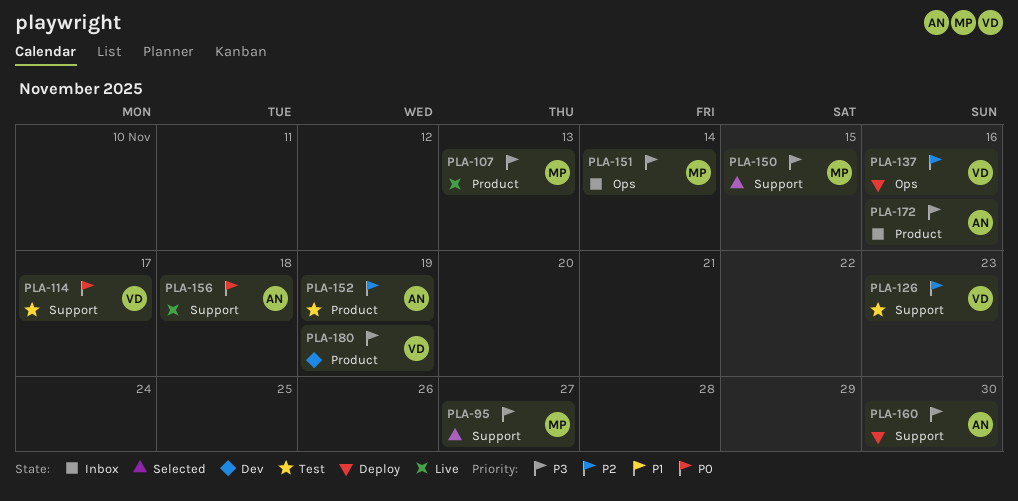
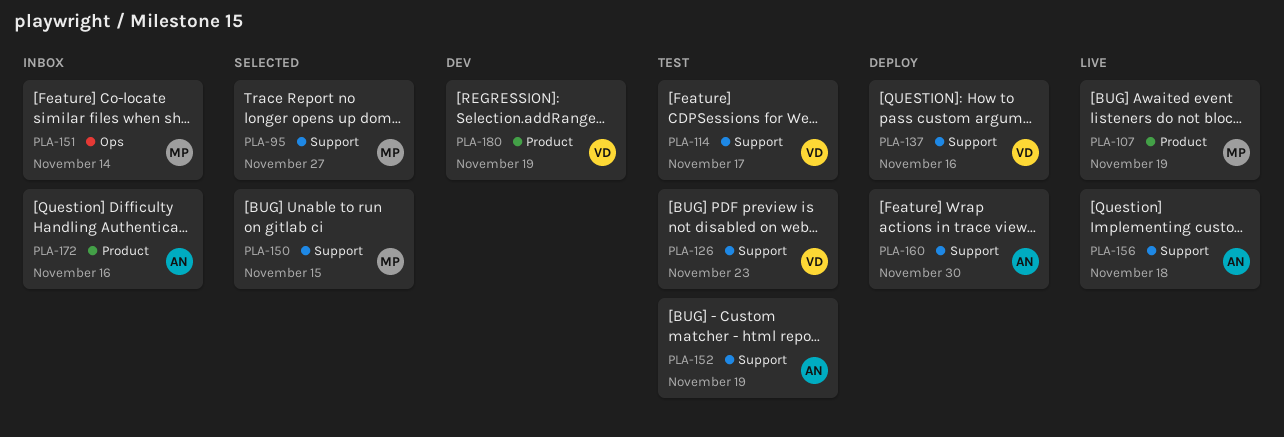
PLA-107, due: Nov 13 -> Nov 19
PLA-137, label: Ops -> Support
PLA-152, label: Product -> Support

